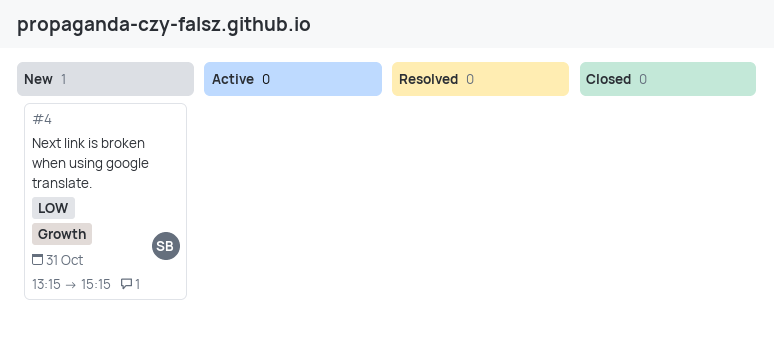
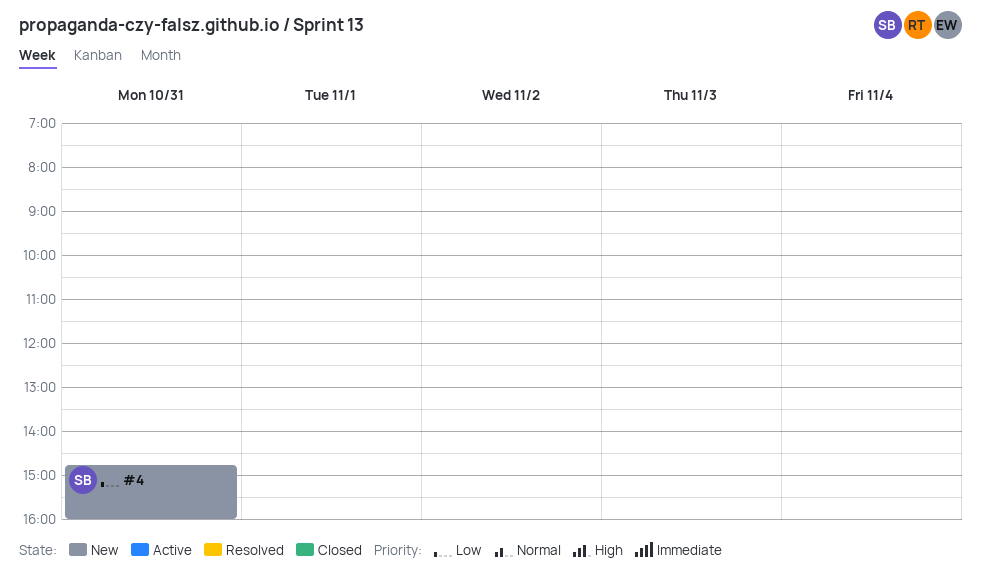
#4, begins: 13:15 -> 14:45
#4, ends: 15:15 -> 16:00

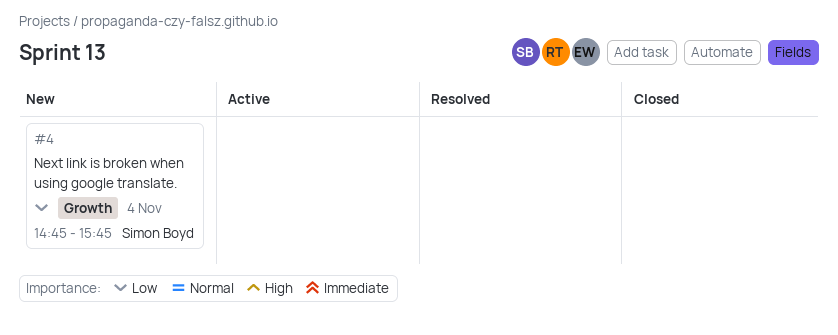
#4, day: Oct 31 -> Nov 4
#4, ends: 16:00 -> 15:45

